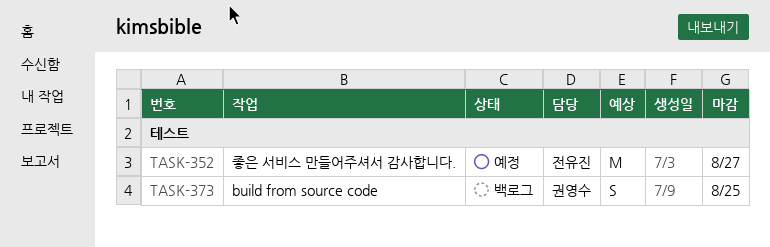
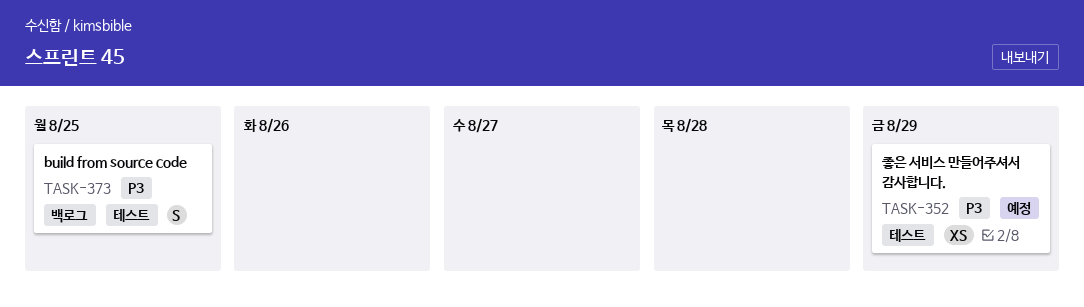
TASK-352, estimate: M -> XS
TASK-352, due: Aug 27 -> Aug 29

